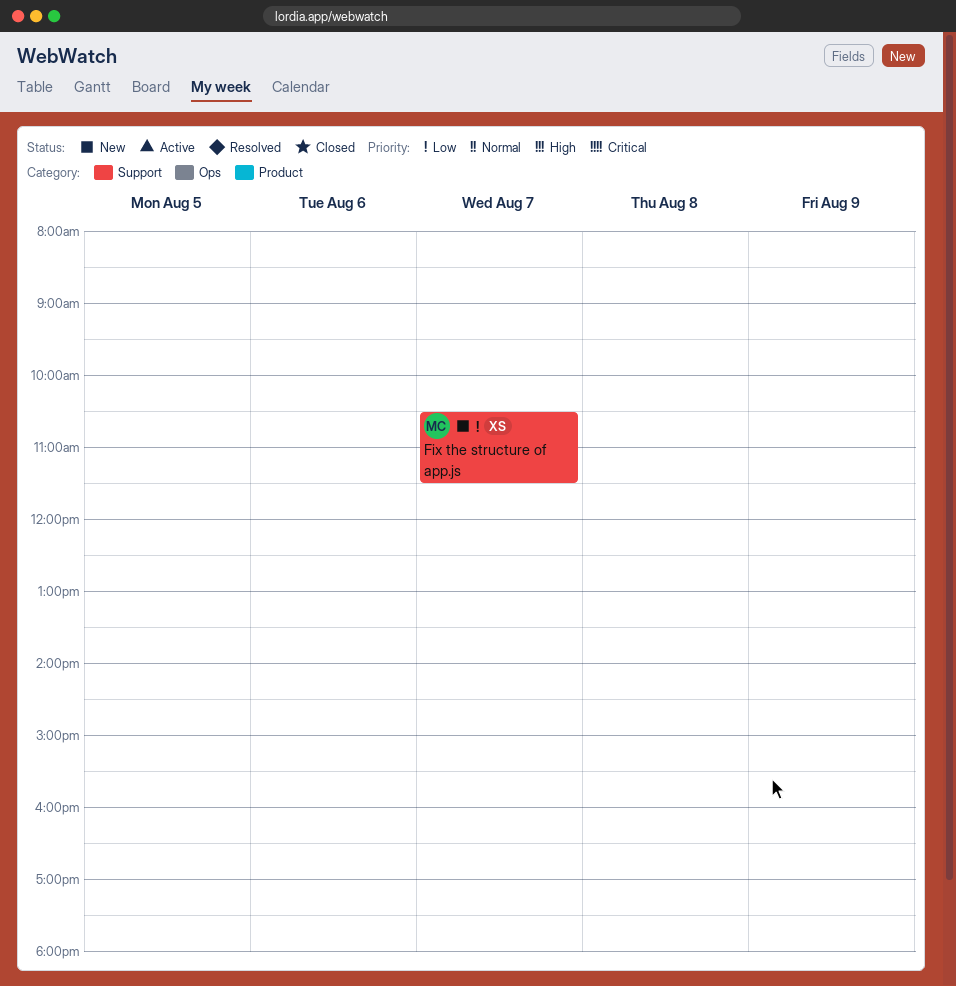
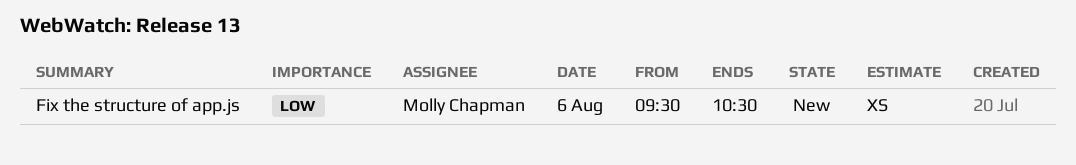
Fix the structure of app.js, day: Aug 7 -> Aug 6
Fix the structure of app.js, begins: 10:30 -> 09:30
Fix the structure of app.js, ends: 11:30 -> 10:30

